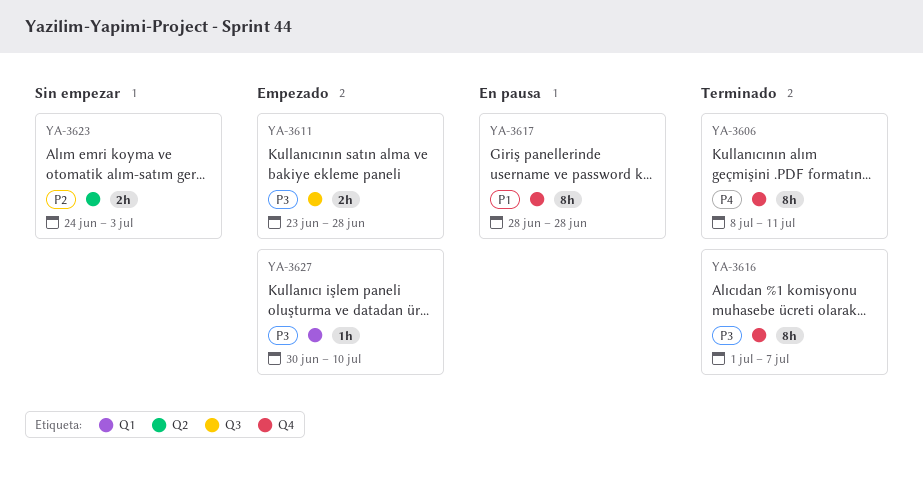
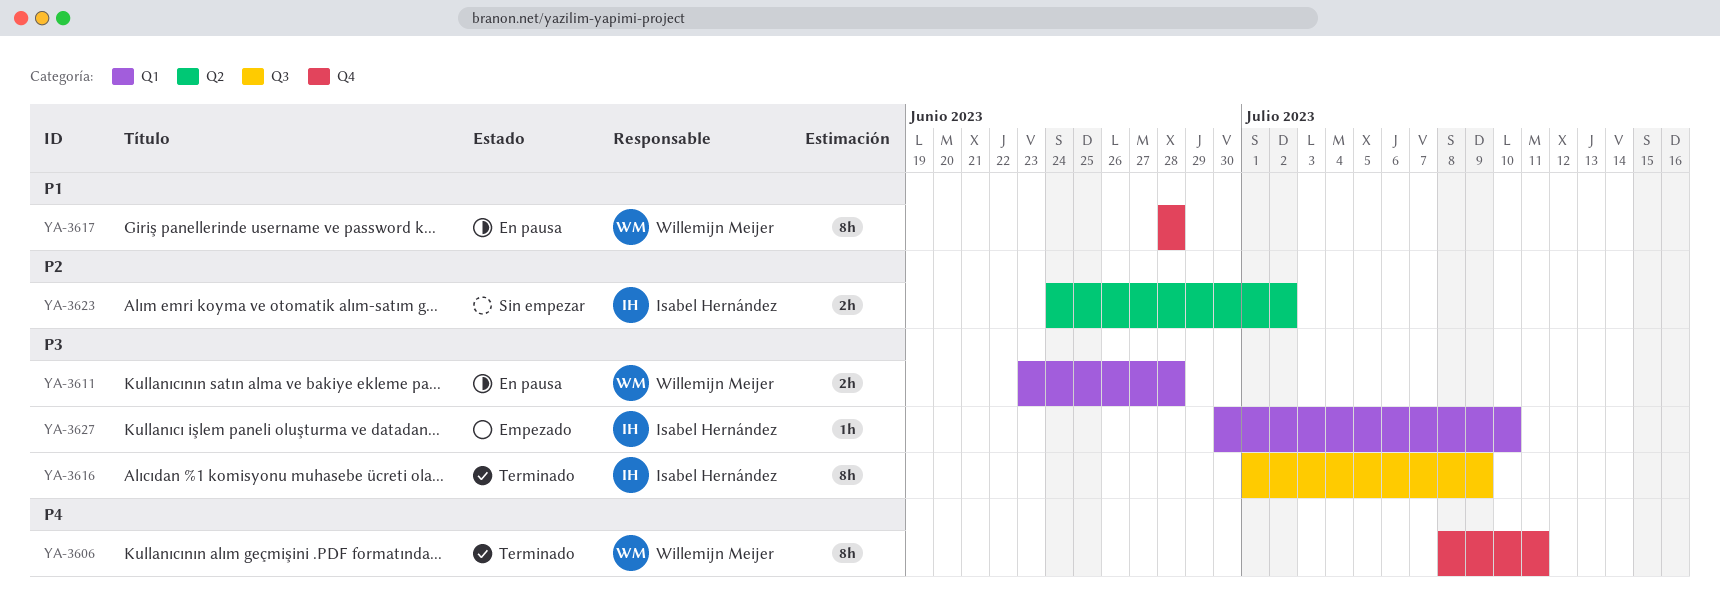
YA-3611, status: Empezado -> En pausa
YA-3611, label: Q3 -> Q1
YA-3616, label: Q4 -> Q3
YA-3616, due: Jul 7 -> Jul 9
YA-3623, due: Jul 3 -> Jul 2

